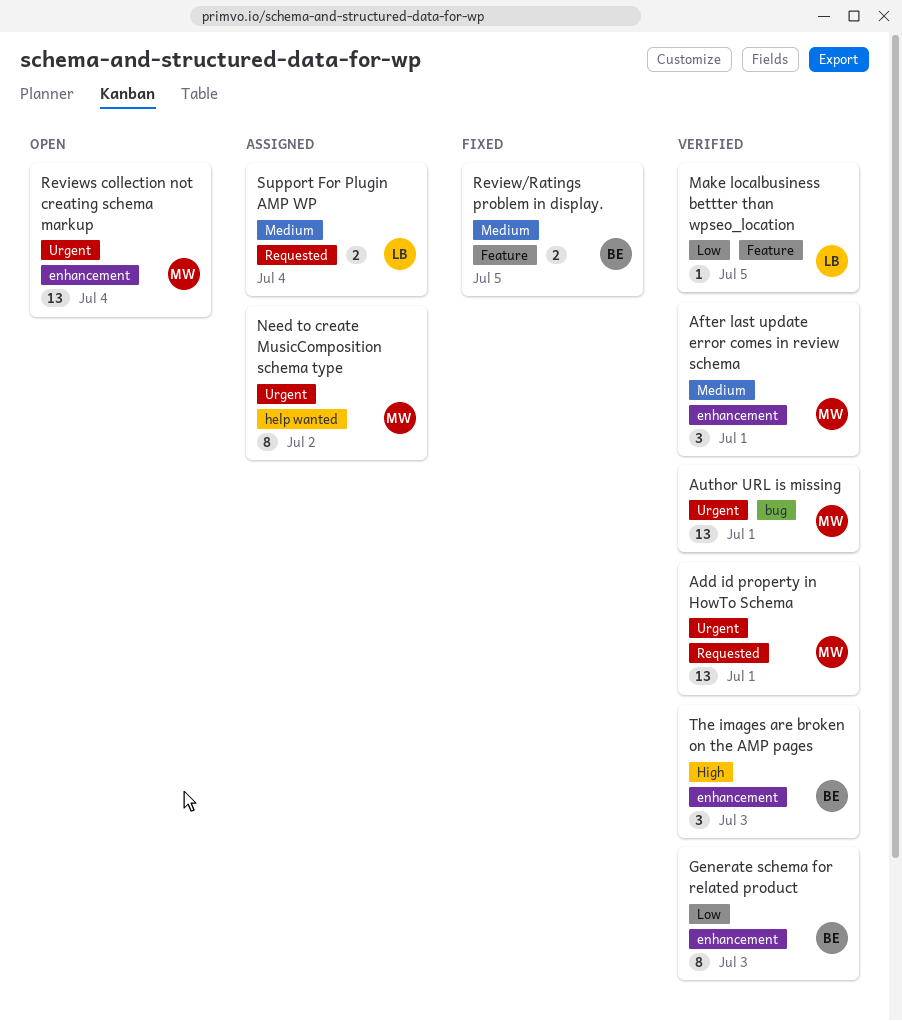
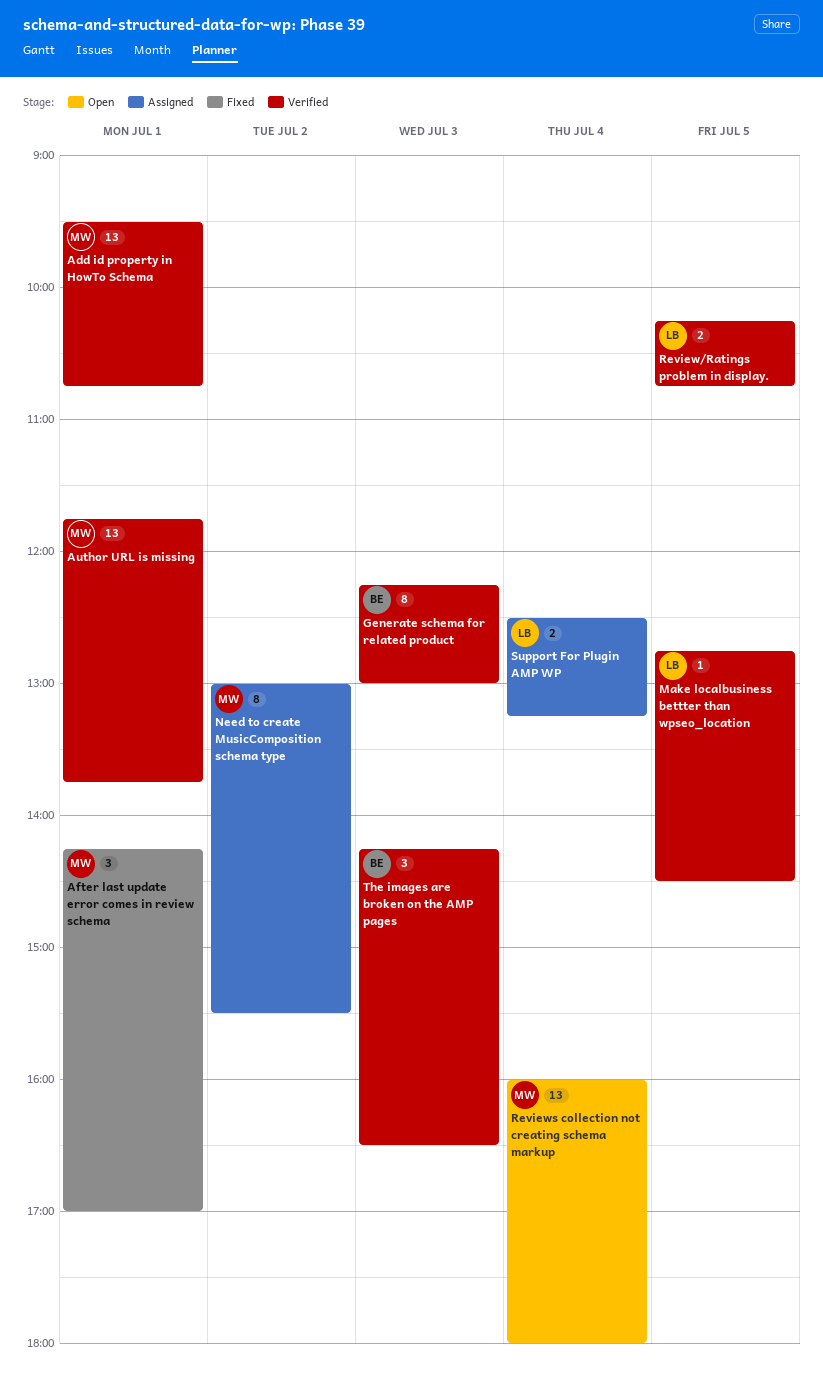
After last update error comes in review schema, status: Verified -> Fixed
Review/Ratings problem in display., status: Fixed -> Verified
Review/Ratings problem in display., owner: BE -> LB

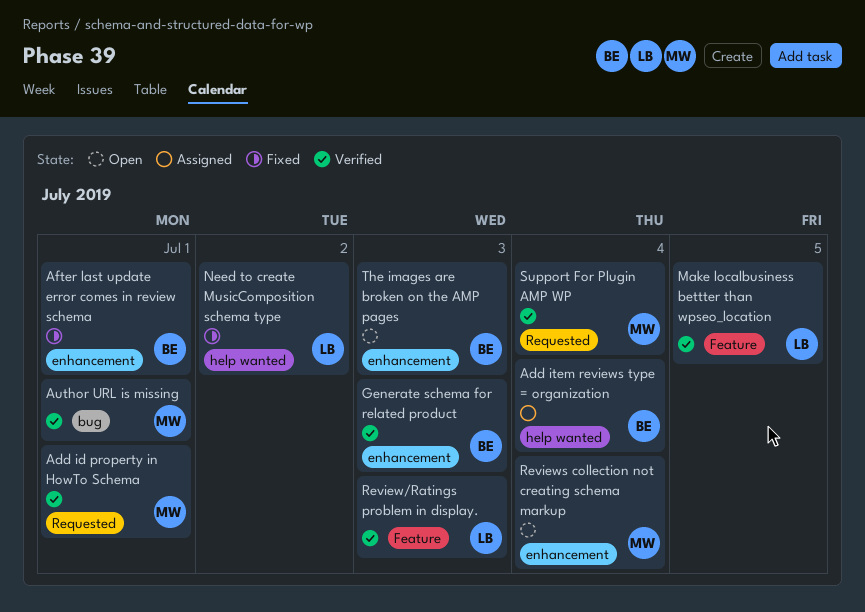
Add item reviews type = organization: none -> present
After last update error comes in review schema, owner: MW -> BE
Need to create MusicComposition schema type, status: Assigned -> Fixed
Need to create MusicComposition schema type, owner: MW -> LB
Review/Ratings problem in display., day: Jul 5 -> Jul 3
Support For Plugin AMP WP, status: Assigned -> Verified
Support For Plugin AMP WP, owner: LB -> MW
The images are broken on the AMP pages, status: Verified -> Open

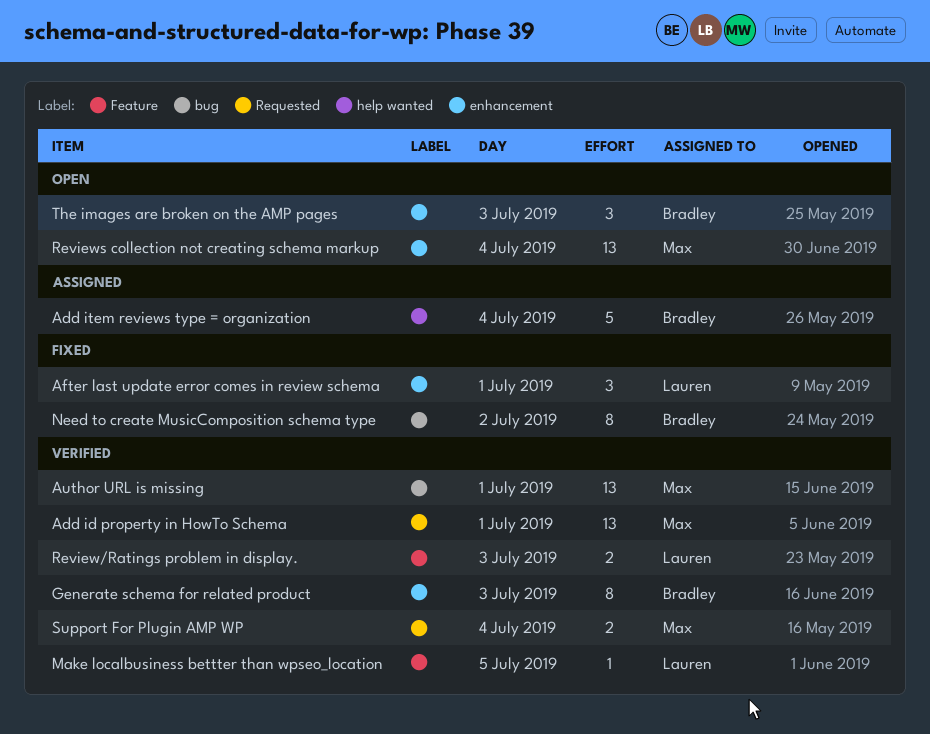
After last update error comes in review schema, owner: Bradley -> Lauren
Need to create MusicComposition schema type, owner: Lauren -> Bradley
Need to create MusicComposition schema type, label: help wanted -> bug

